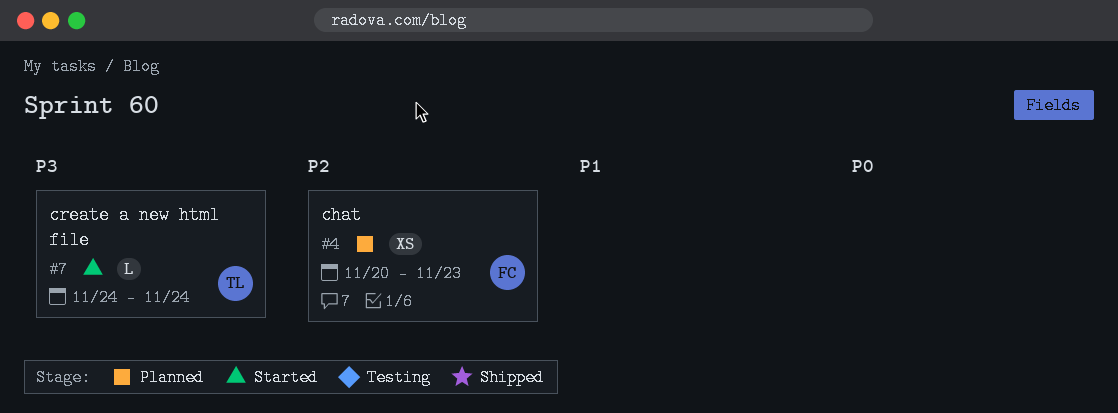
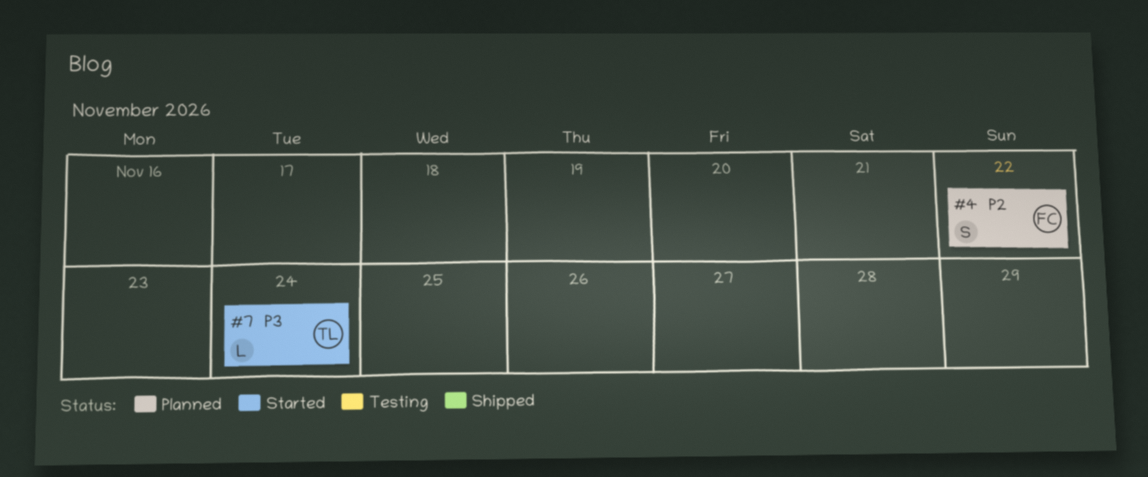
#4, estimate: XS -> S
#4, due: Nov 23 -> Nov 22

